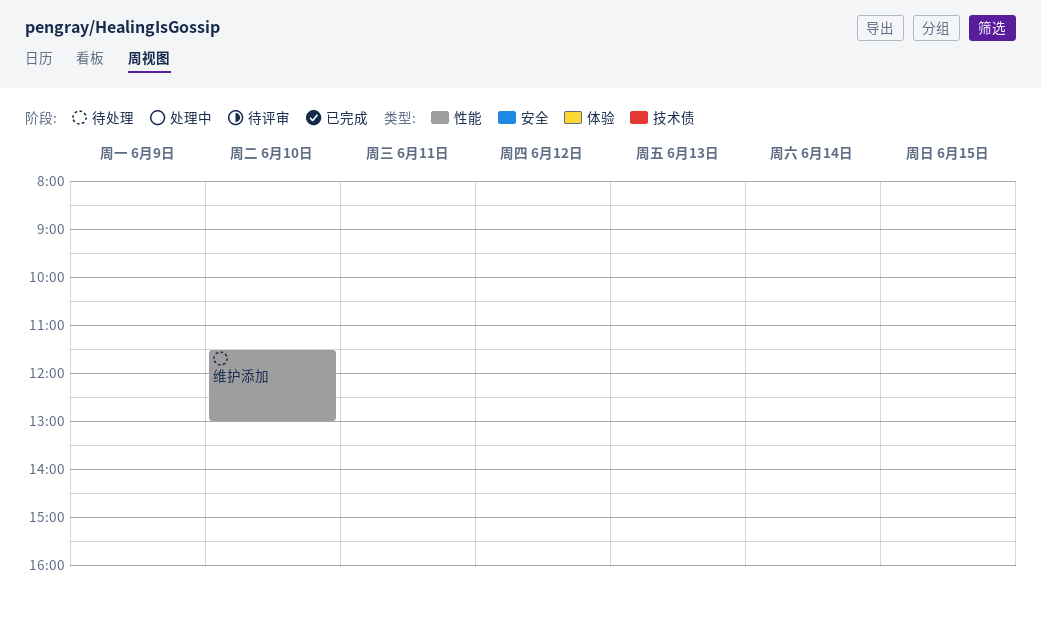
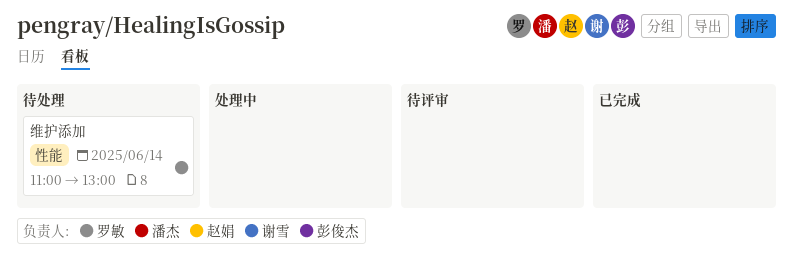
维护添加, day: Jun 10 -> Jun 14
维护添加, begins: 11:30 -> 11:00

